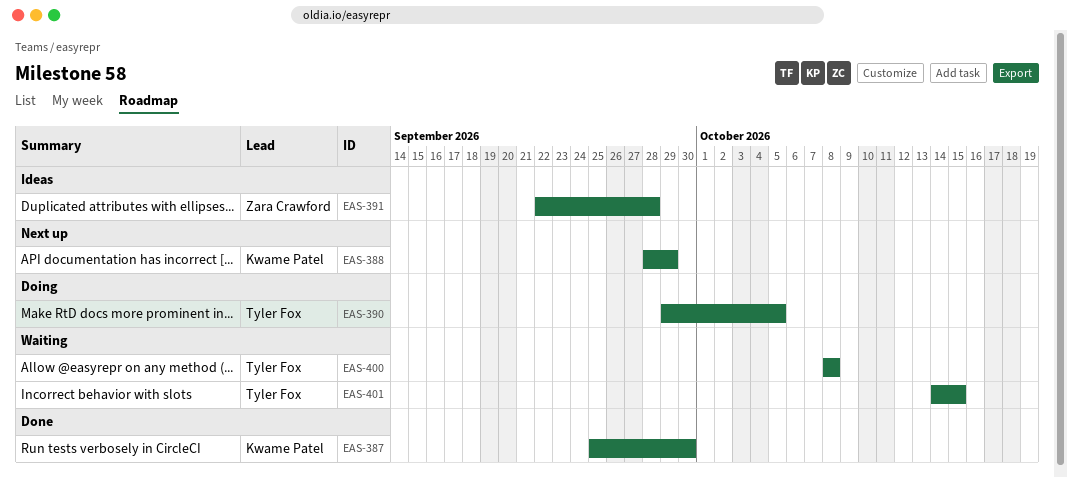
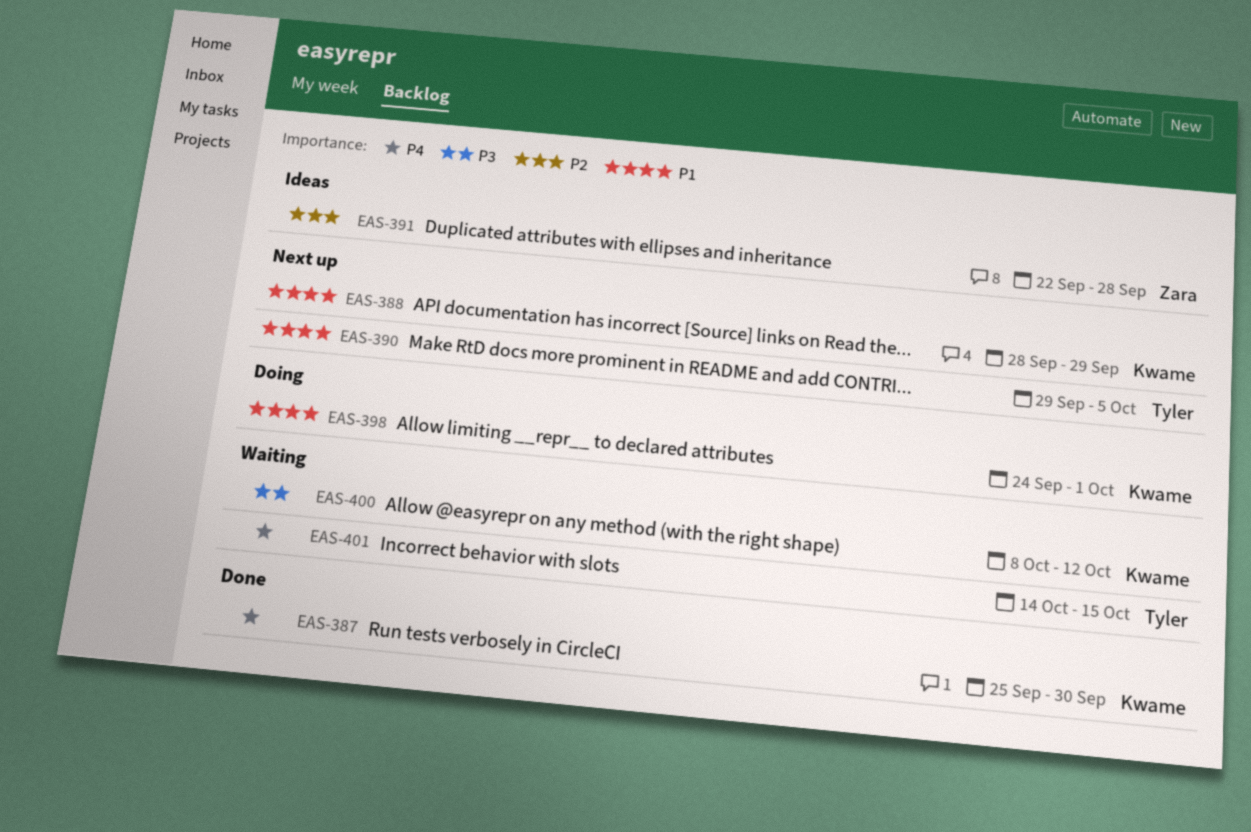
EAS-390, status: Doing -> Next up
EAS-398: none -> present
EAS-400, owner: Tyler Fox -> Kwame Patel
EAS-400, due: Oct 8 -> Oct 12

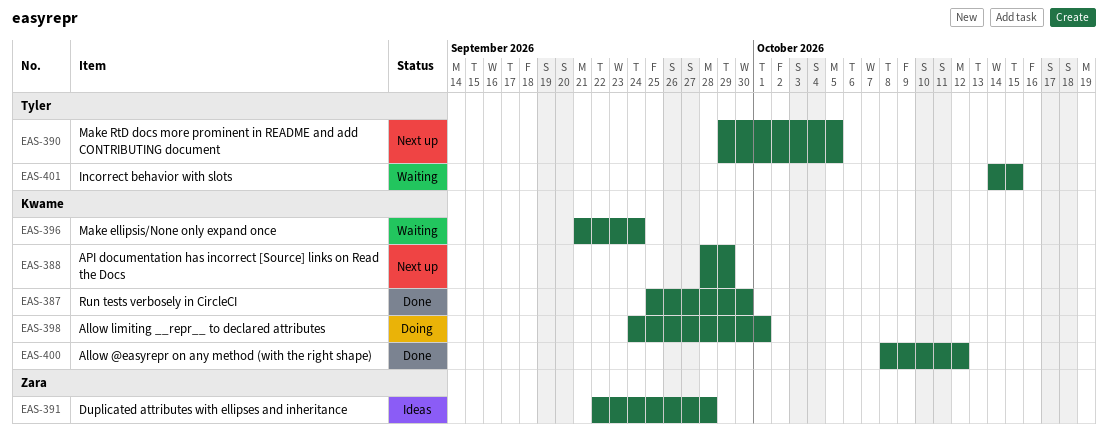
EAS-396: none -> present
EAS-400, status: Waiting -> Done

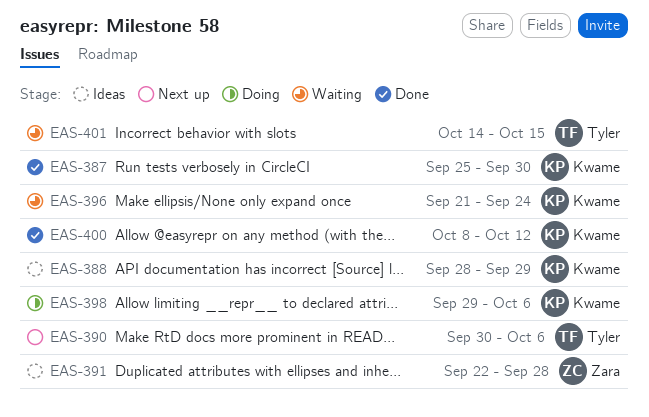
EAS-388, status: Next up -> Ideas
EAS-390, start: Sep 29 -> Sep 30
EAS-390, due: Oct 5 -> Oct 6
EAS-398, start: Sep 24 -> Sep 29
EAS-398, due: Oct 1 -> Oct 6

